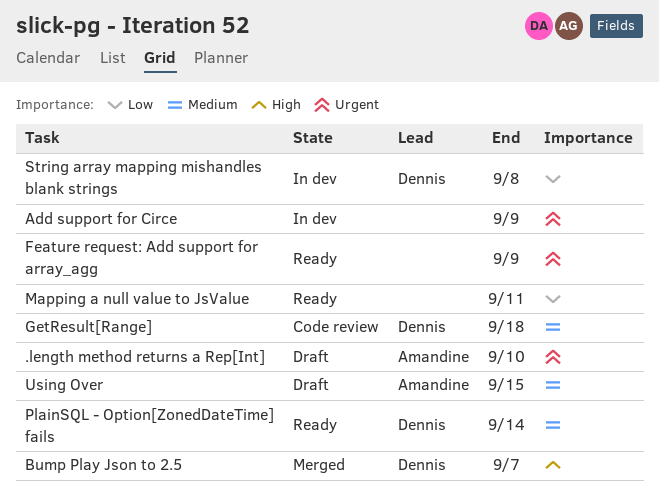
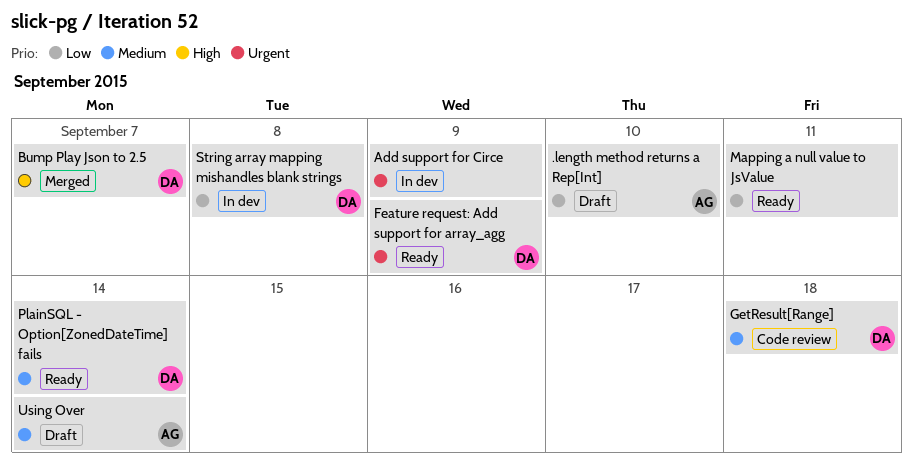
.length method returns a Rep[Int], priority: Urgent -> Low
Feature request: Add support for array_agg, owner: none -> Dennis
Using Over, due: Sep 15 -> Sep 14

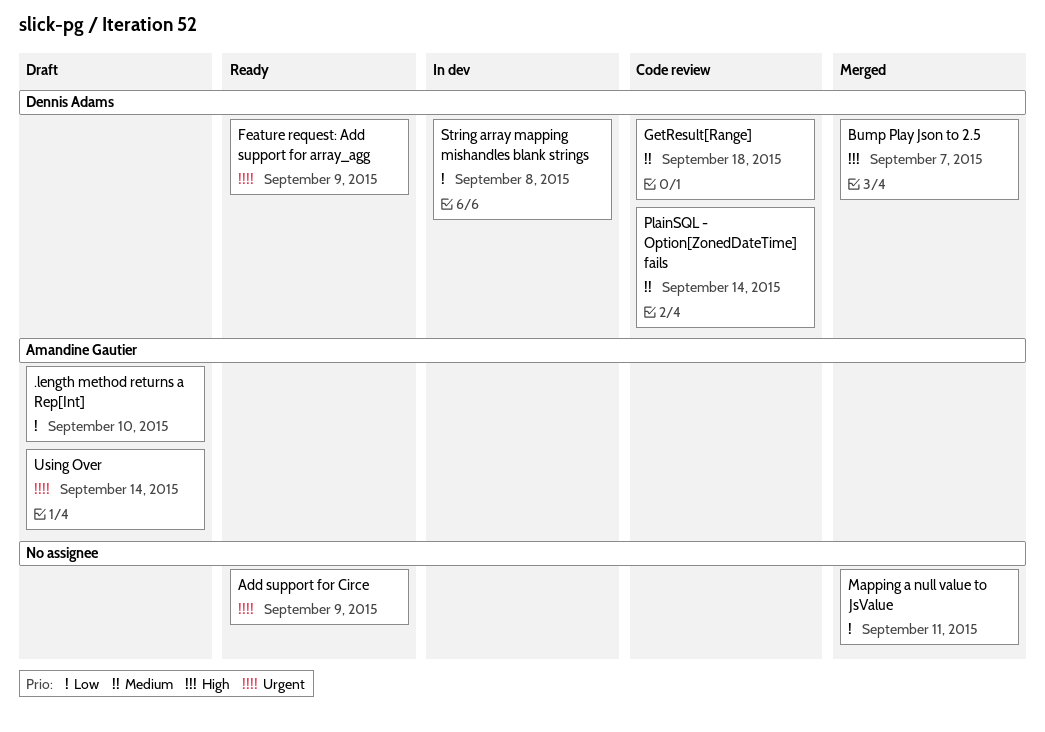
Add support for Circe, status: In dev -> Ready
Mapping a null value to JsValue, status: Ready -> Merged
PlainSQL - Option[ZonedDateTime] fails, status: Ready -> Code review
Using Over, priority: Medium -> Urgent

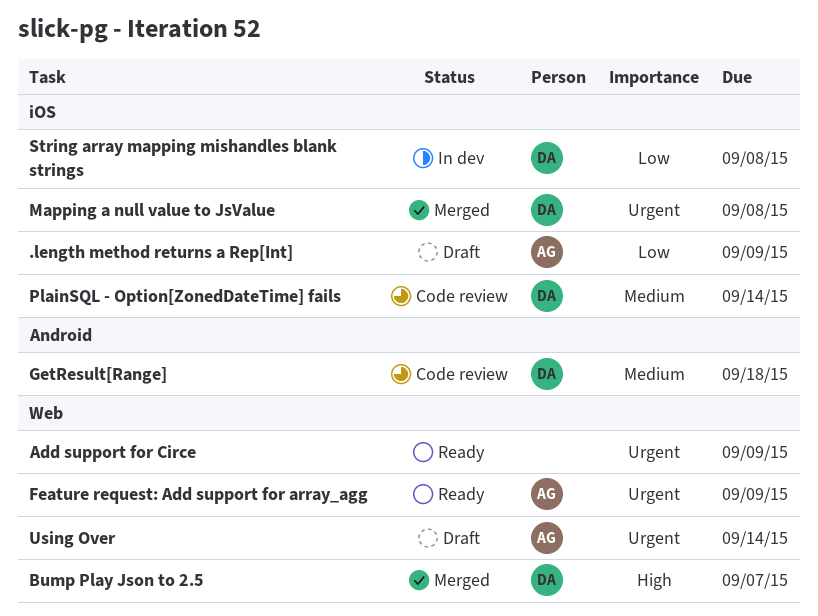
.length method returns a Rep[Int], due: Sep 10 -> Sep 9
Feature request: Add support for array_agg, owner: Dennis Adams -> Amandine Gautier
Mapping a null value to JsValue, owner: none -> Dennis Adams
Mapping a null value to JsValue, priority: Low -> Urgent
Mapping a null value to JsValue, due: Sep 11 -> Sep 8

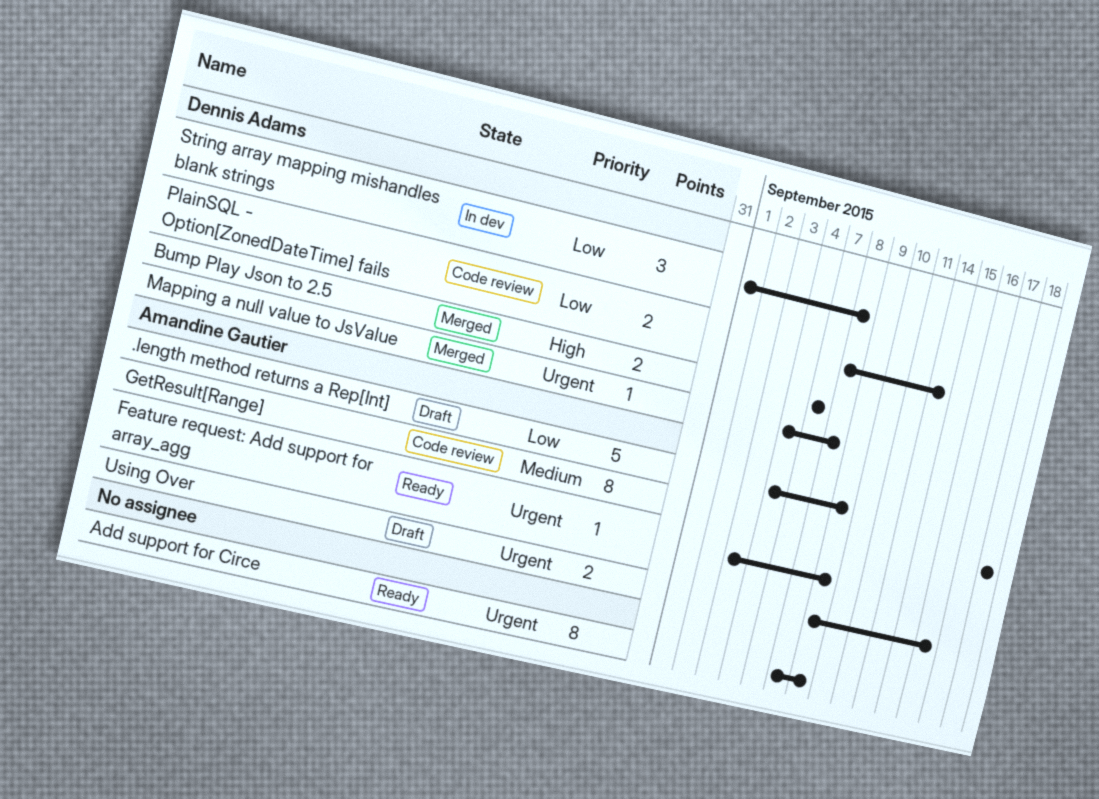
GetResult[Range], owner: Dennis Adams -> Amandine Gautier
PlainSQL - Option[ZonedDateTime] fails, priority: Medium -> Low
Using Over, due: Sep 14 -> Sep 16

